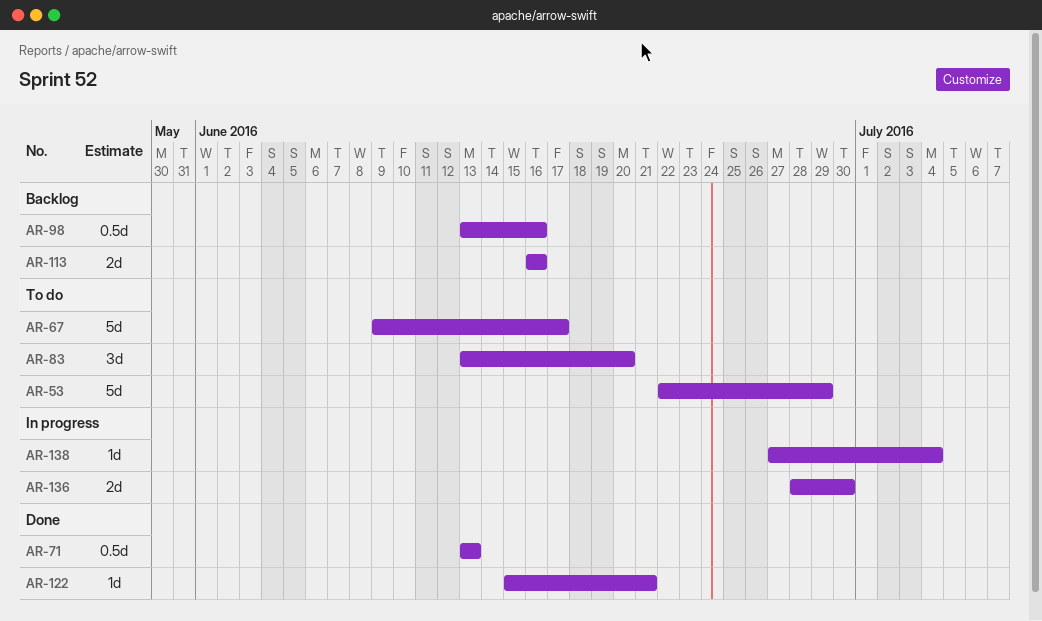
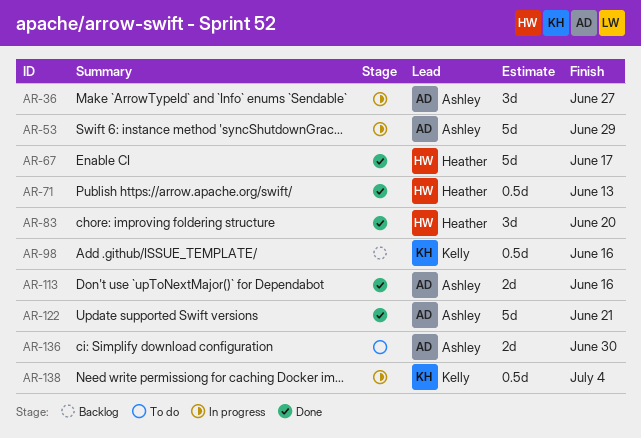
AR-36: none -> present
AR-53, status: To do -> In progress
AR-67, status: To do -> Done
AR-83, status: To do -> Done
AR-113, status: Backlog -> Done
AR-122, estimate: 1d -> 5d
AR-136, status: In progress -> To do
AR-138, estimate: 1d -> 0.5d

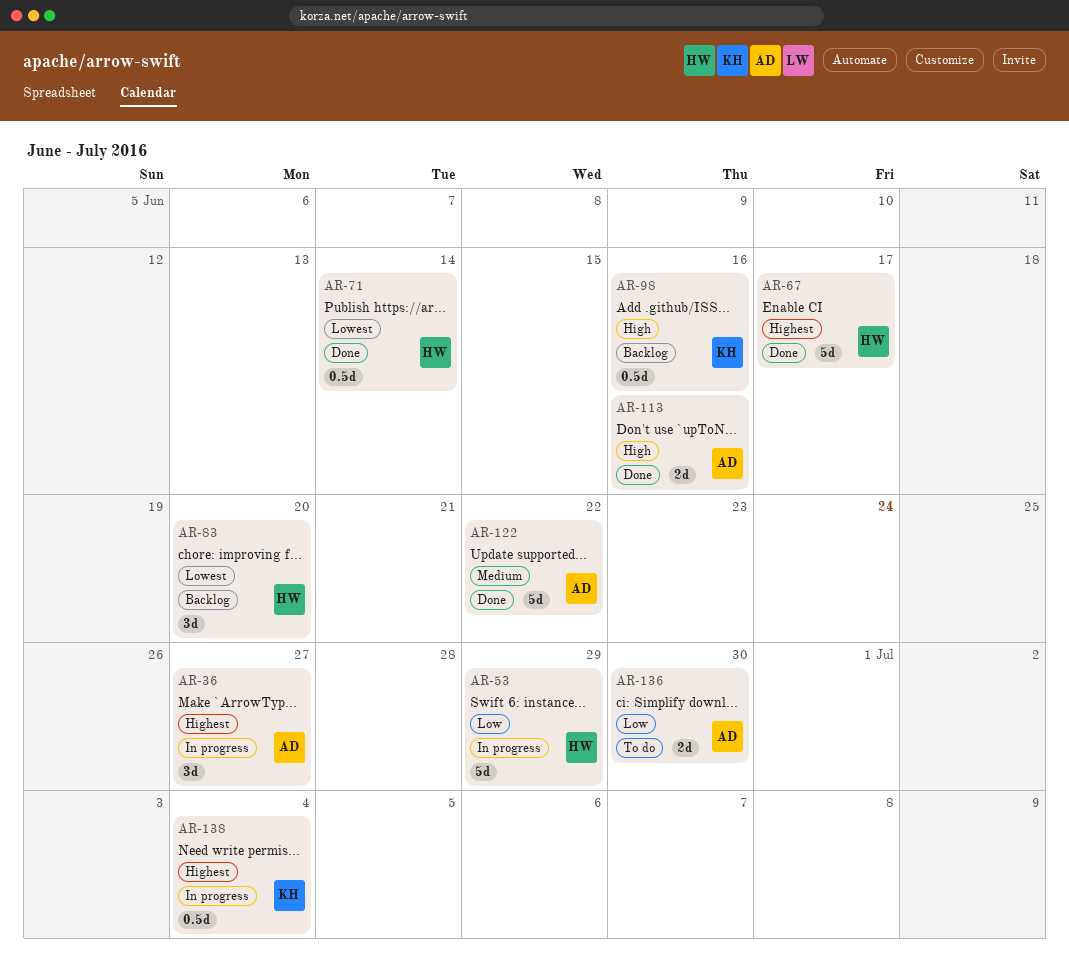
AR-53, owner: Ashley -> Heather
AR-71, due: Jun 13 -> Jun 14
AR-83, status: Done -> Backlog
AR-122, due: Jun 21 -> Jun 22

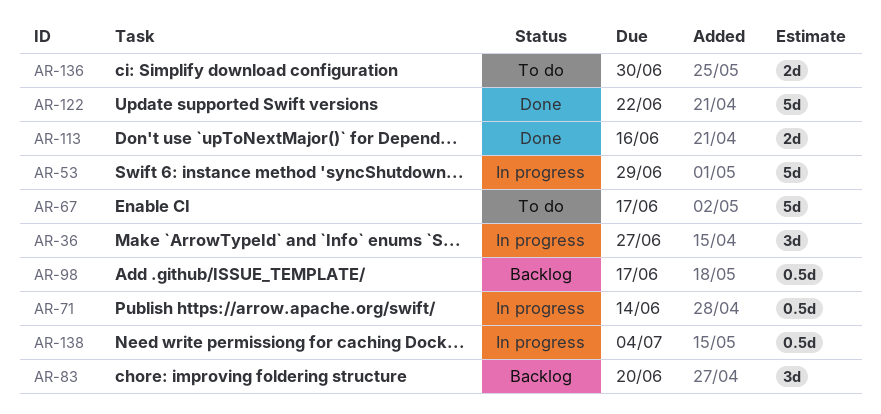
AR-67, status: Done -> To do
AR-71, status: Done -> In progress
AR-98, due: Jun 16 -> Jun 17

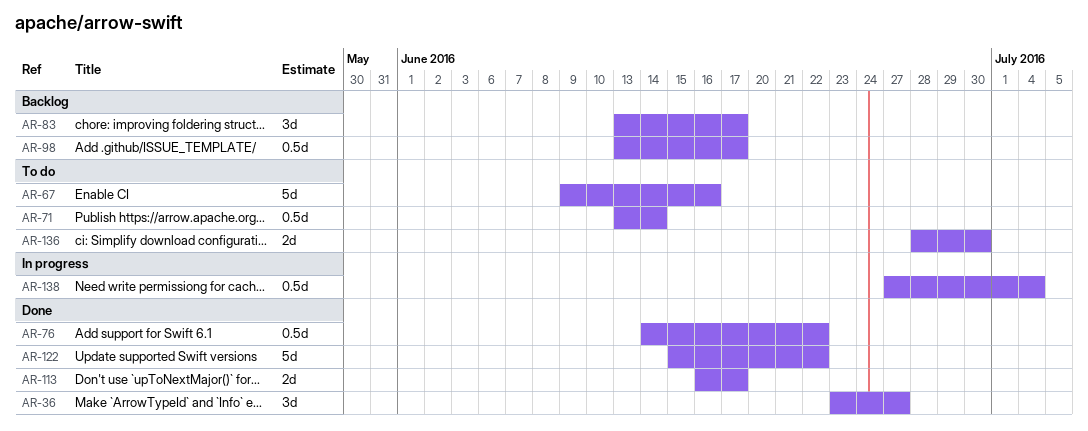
AR-36, status: In progress -> Done
AR-53: present -> none
AR-67, due: Jun 17 -> Jun 16
AR-71, status: In progress -> To do
AR-76: none -> present
AR-83, due: Jun 20 -> Jun 17
AR-113, due: Jun 16 -> Jun 17

